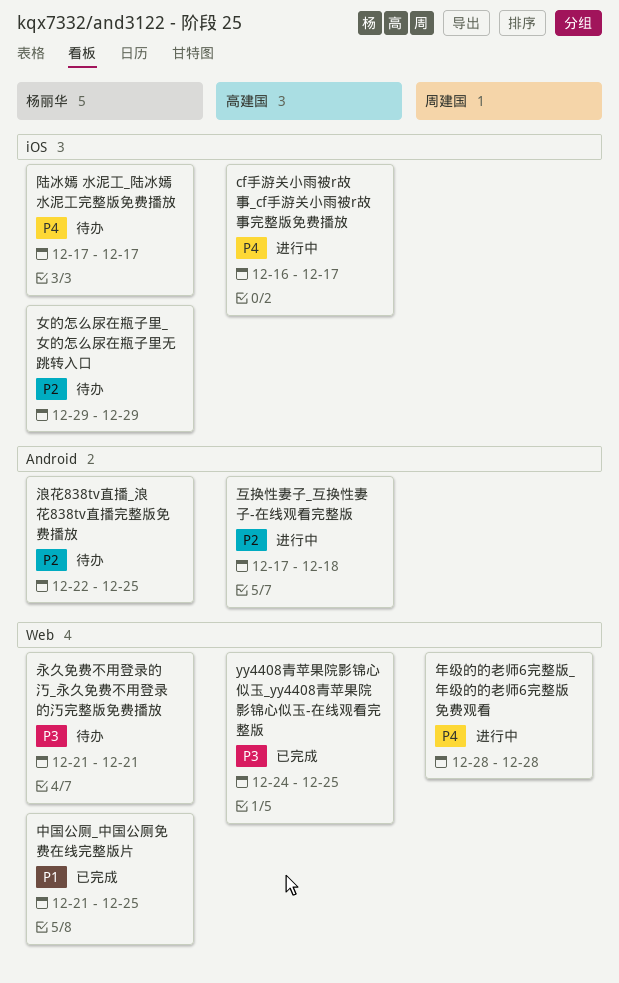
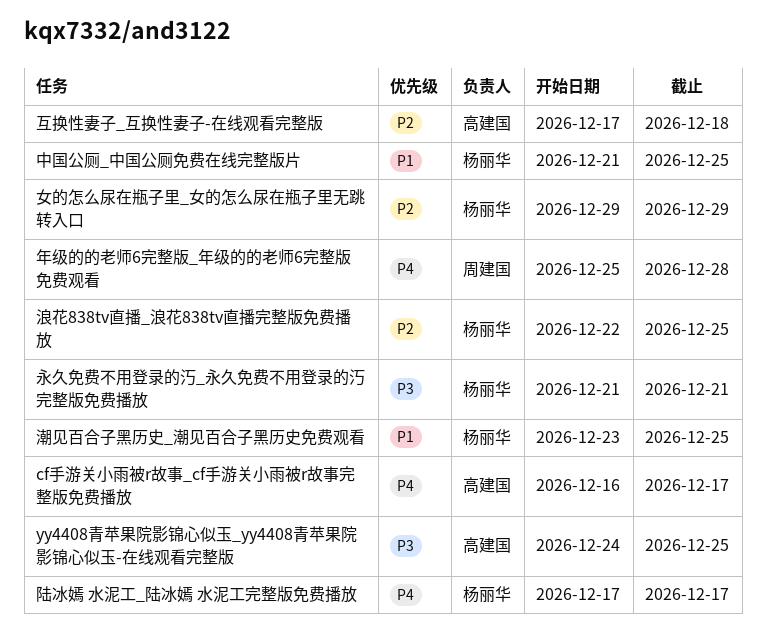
年级的的老师6完整版_年级的的老师6完整版免费观看, start: Dec 28 -> Dec 25
潮见百合子黑历史_潮见百合子黑历史免费观看: none -> present

